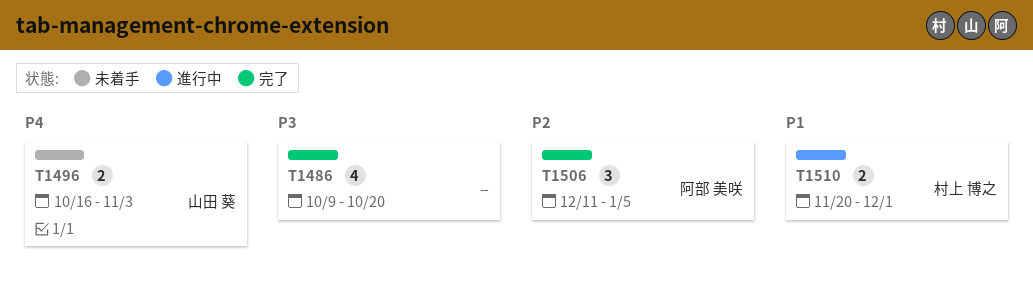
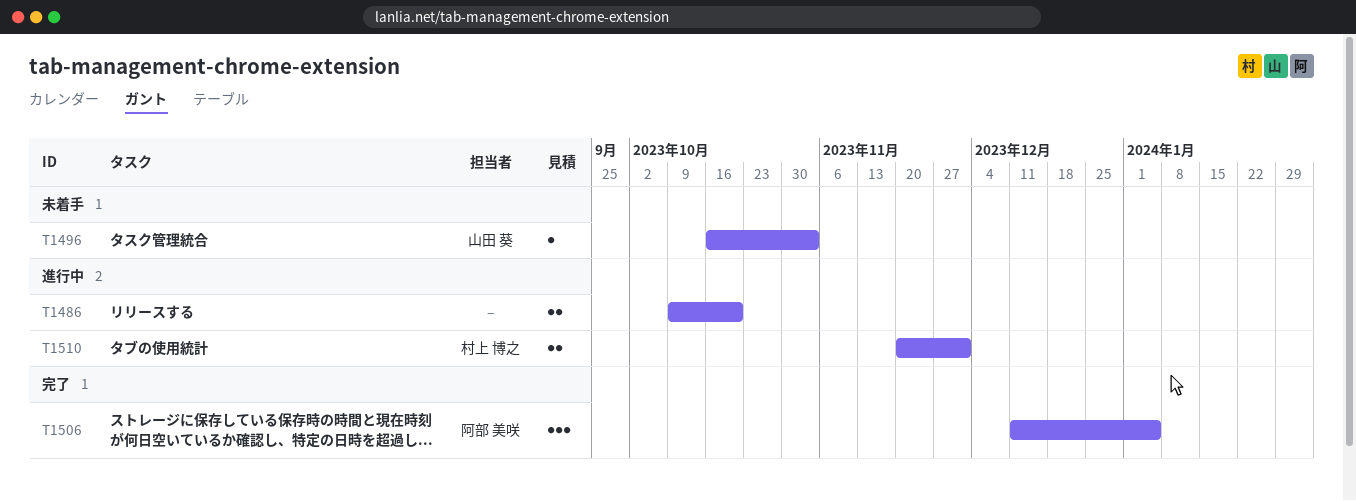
T1486, status: 完了 -> 進行中
T1486, estimate: 4 -> 2
T1496, estimate: 2 -> 1

